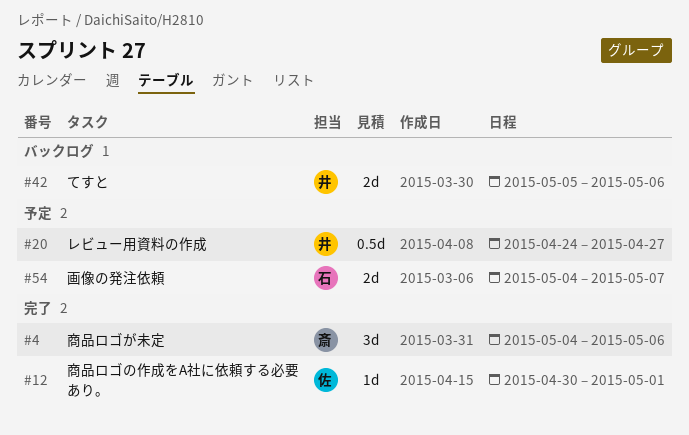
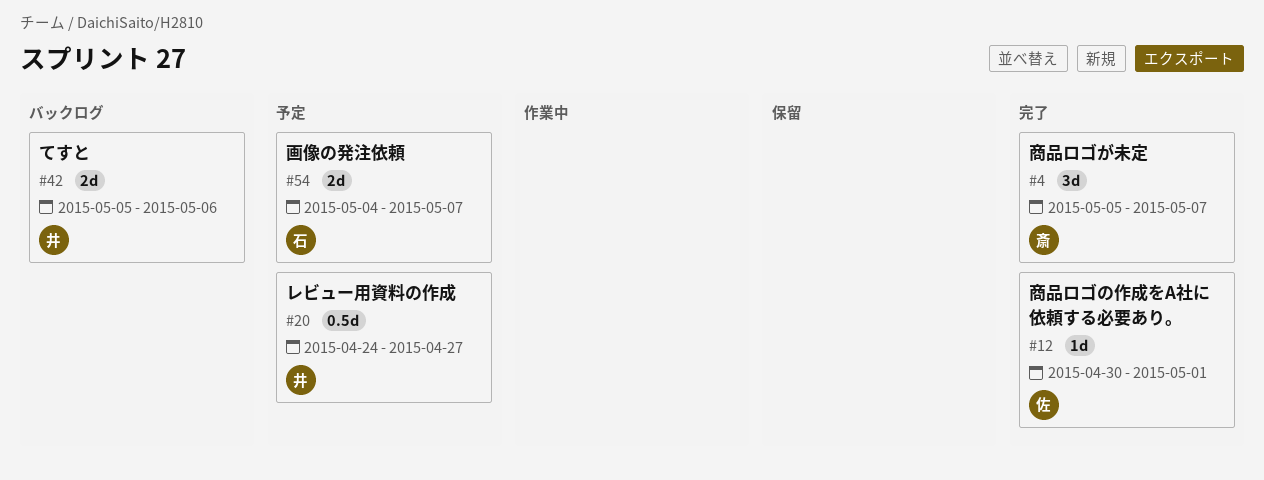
#4, start: May 4 -> May 5
#4, due: May 6 -> May 7

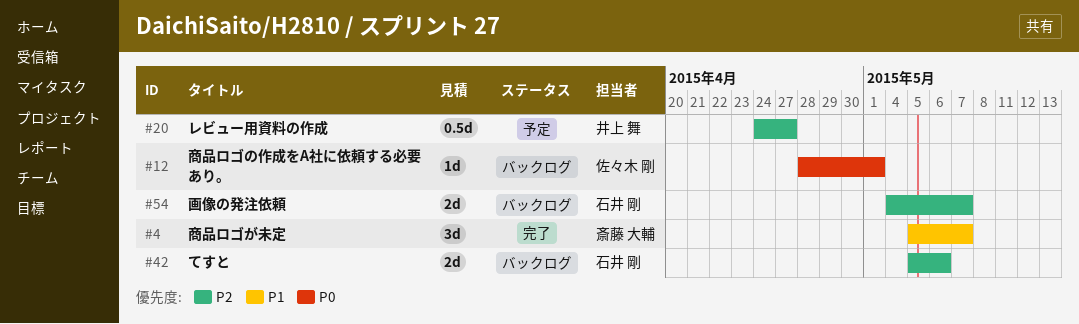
#12, status: 完了 -> バックログ
#12, start: Apr 30 -> Apr 28
#42, owner: 井上 舞 -> 石井 剛
#54, status: 予定 -> バックログ

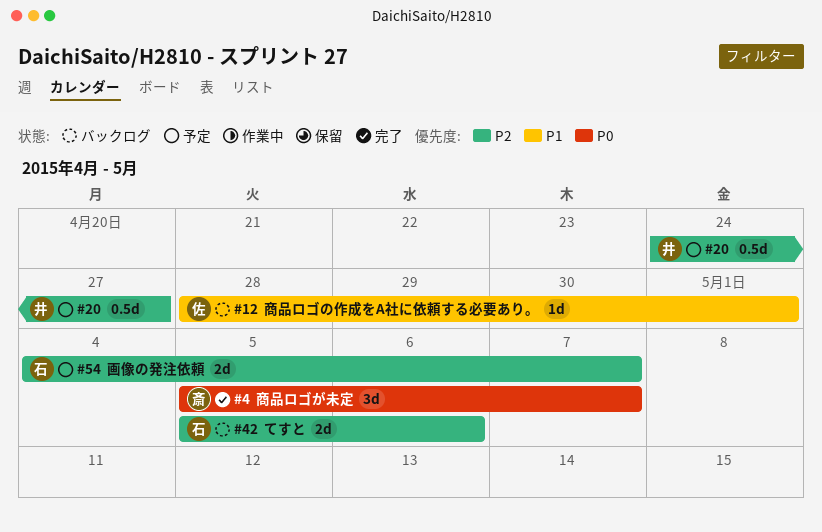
#4, priority: P1 -> P0
#12, priority: P0 -> P1
#54, status: バックログ -> 予定

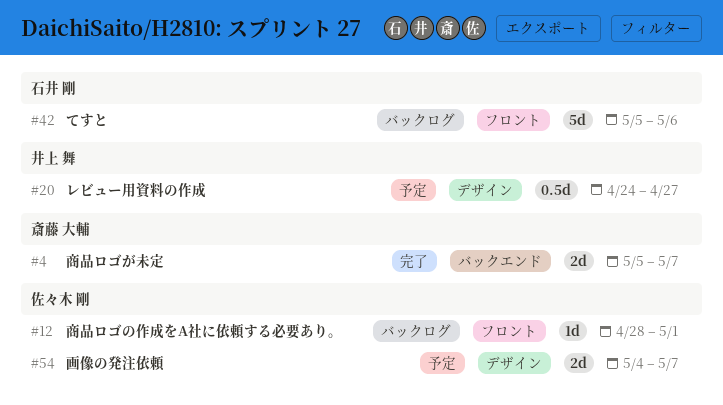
#4, estimate: 3d -> 2d
#42, estimate: 2d -> 5d
#54, owner: 石井 剛 -> 佐々木 剛

